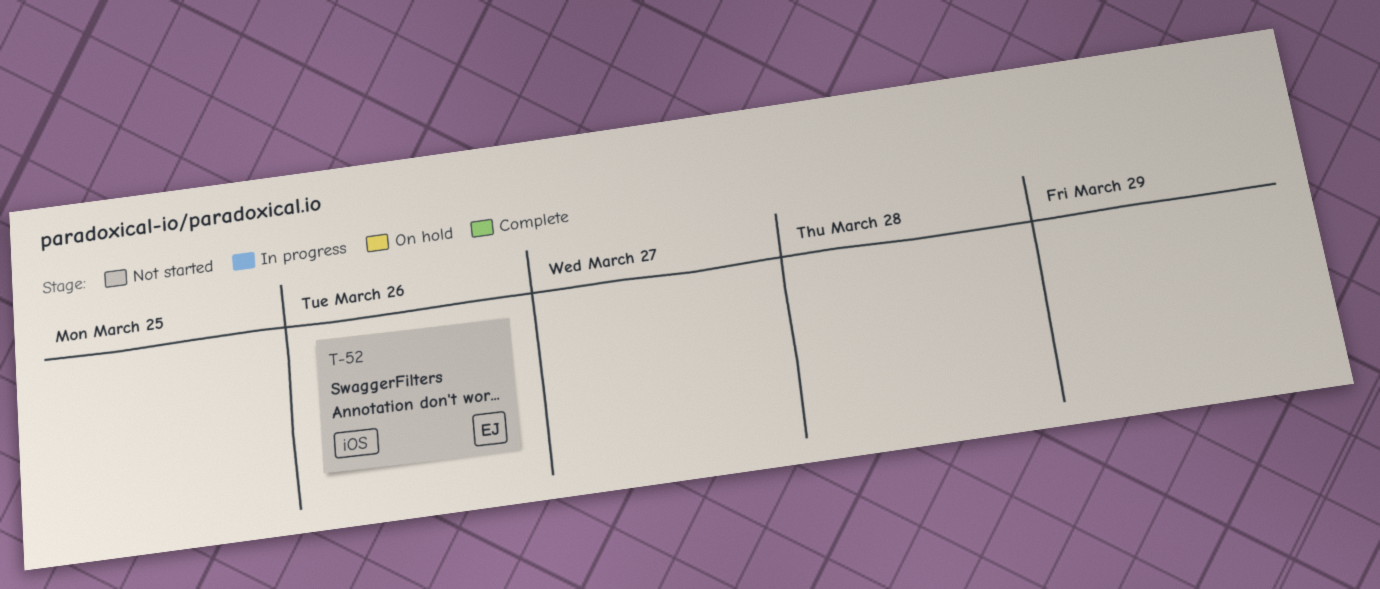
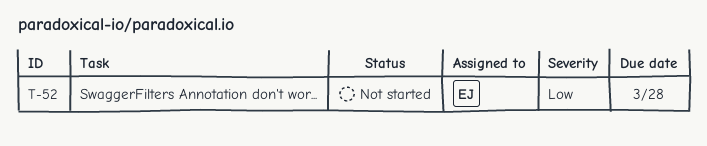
T-52, due: Mar 26 -> Mar 28

